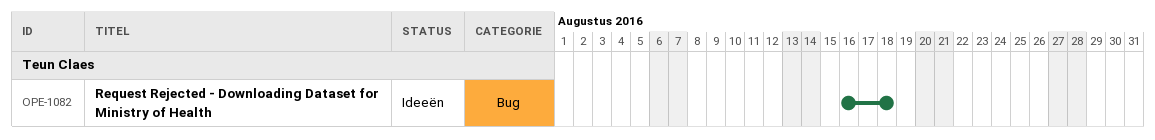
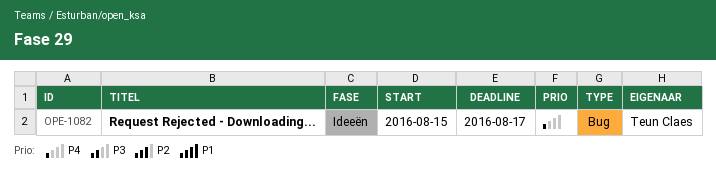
OPE-1082, start: Aug 16 -> Aug 15
OPE-1082, due: Aug 18 -> Aug 17

